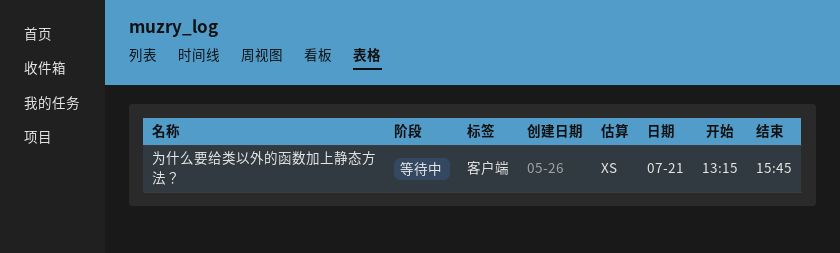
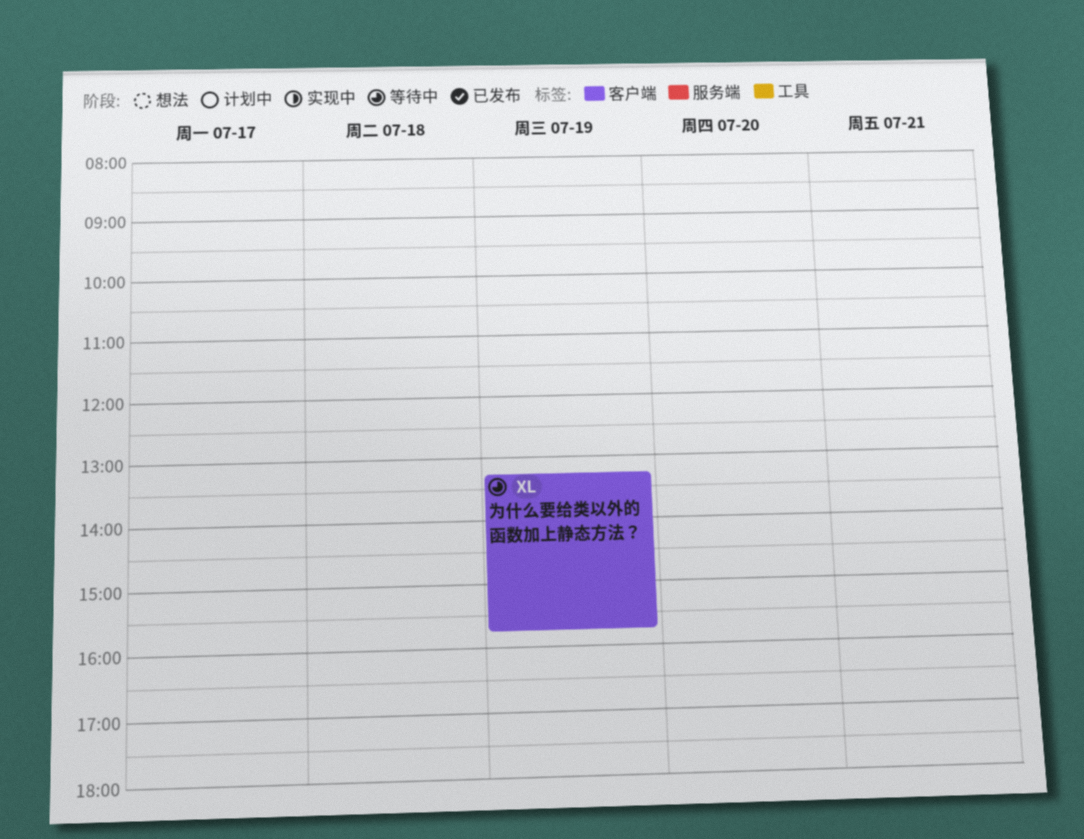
为什么要给类以外的函数加上静态方法？, estimate: XS -> XL
为什么要给类以外的函数加上静态方法？, day: Jul 21 -> Jul 19

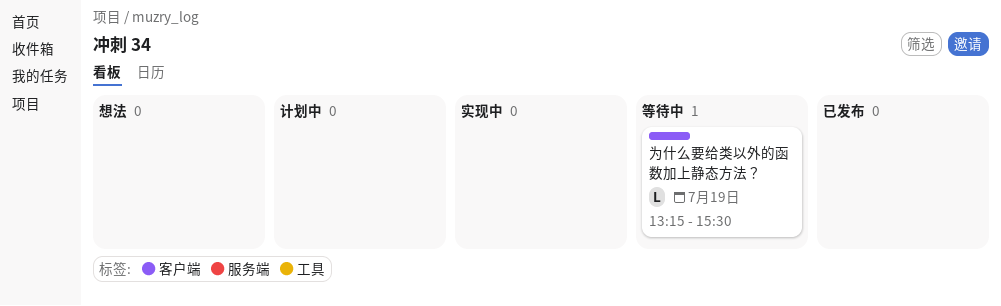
为什么要给类以外的函数加上静态方法？, estimate: XL -> L
为什么要给类以外的函数加上静态方法？, ends: 15:45 -> 15:30

